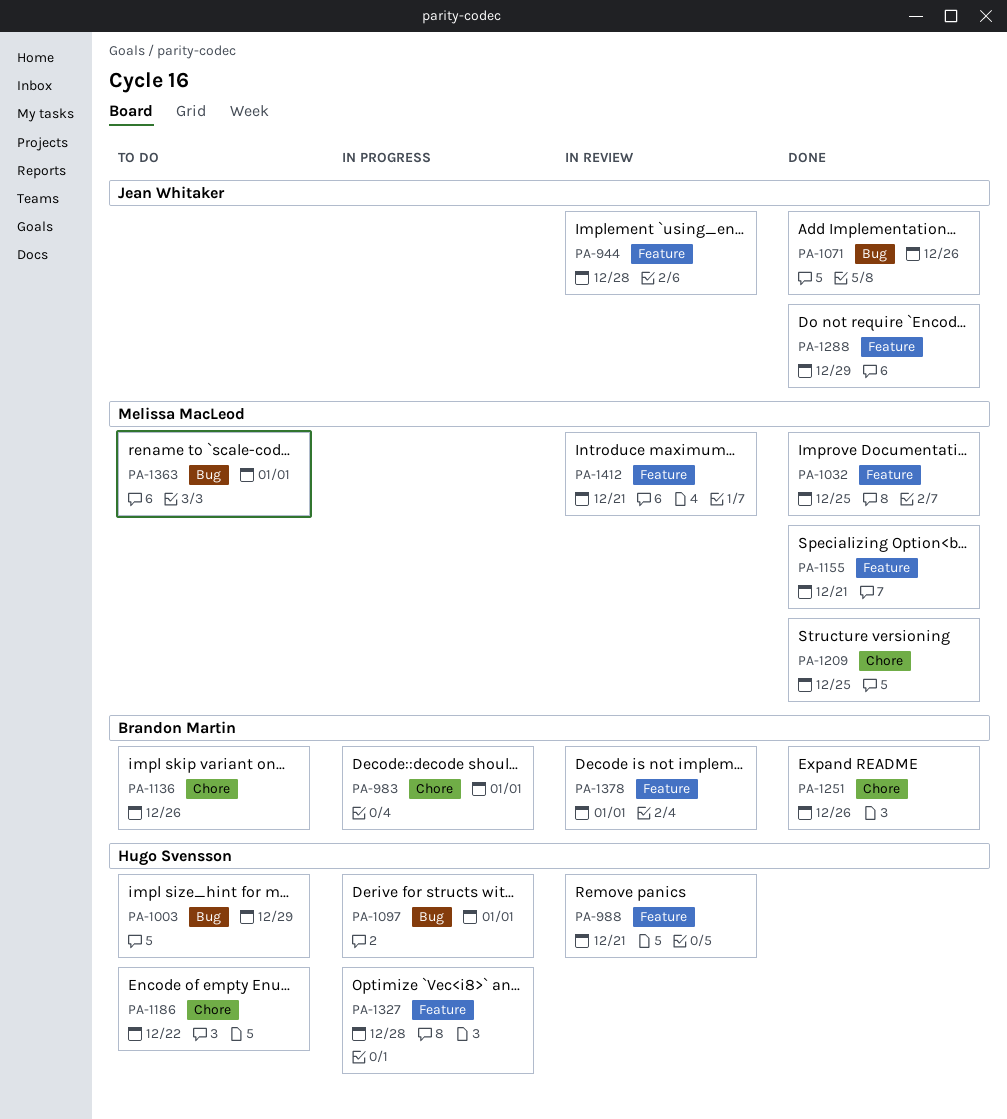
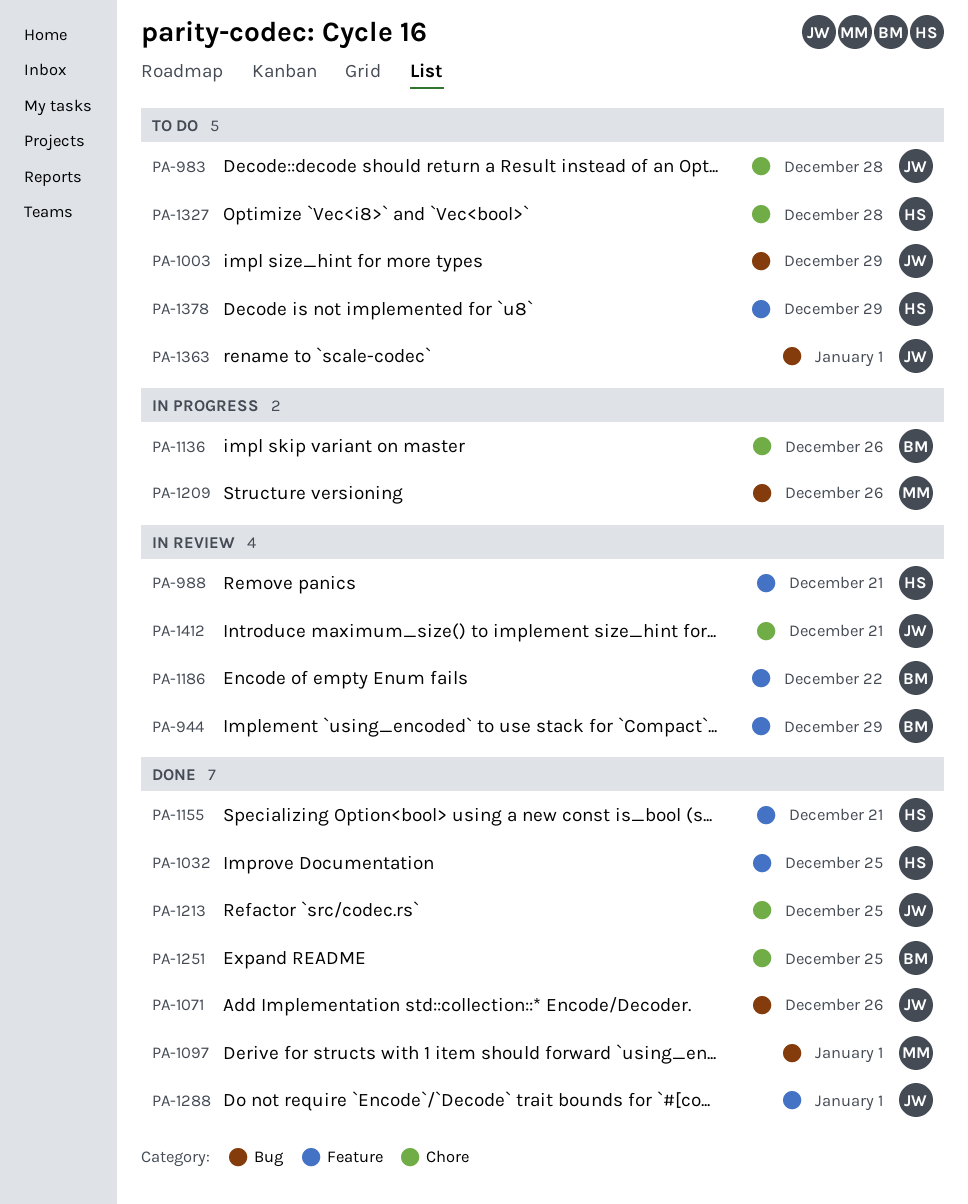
PA-944, owner: Jean Whitaker -> Brandon Martin
PA-944, due: Dec 28 -> Dec 29
PA-983, status: In progress -> To do
PA-983, owner: Brandon Martin -> Jean Whitaker
PA-983, due: Jan 1 -> Dec 28
PA-1003, owner: Hugo Svensson -> Jean Whitaker
PA-1032, owner: Melissa MacLeod -> Hugo Svensson
PA-1097, status: In progress -> Done
PA-1097, owner: Hugo Svensson -> Melissa MacLeod
PA-1136, status: To do -> In progress
PA-1155, owner: Melissa MacLeod -> Hugo Svensson
PA-1186, status: To do -> In review
PA-1186, owner: Hugo Svensson -> Brandon Martin
PA-1186, label: Chore -> Feature
PA-1209, status: Done -> In progress
PA-1209, label: Chore -> Bug
PA-1209, due: Dec 25 -> Dec 26
PA-1213: none -> present
PA-1251, due: Dec 26 -> Dec 25
PA-1288, due: Dec 29 -> Jan 1
PA-1327, status: In progress -> To do
PA-1327, label: Feature -> Chore
PA-1363, owner: Melissa MacLeod -> Jean Whitaker
PA-1378, status: In review -> To do
PA-1378, owner: Brandon Martin -> Hugo Svensson
PA-1378, due: Jan 1 -> Dec 29
PA-1412, owner: Melissa MacLeod -> Jean Whitaker
PA-1412, label: Feature -> Chore

